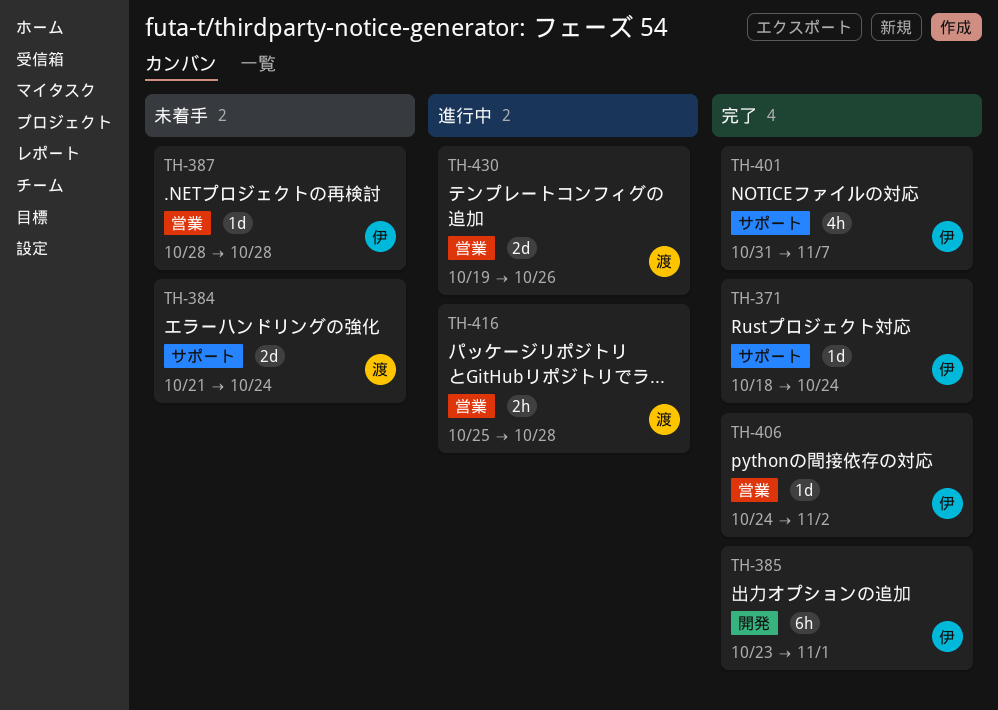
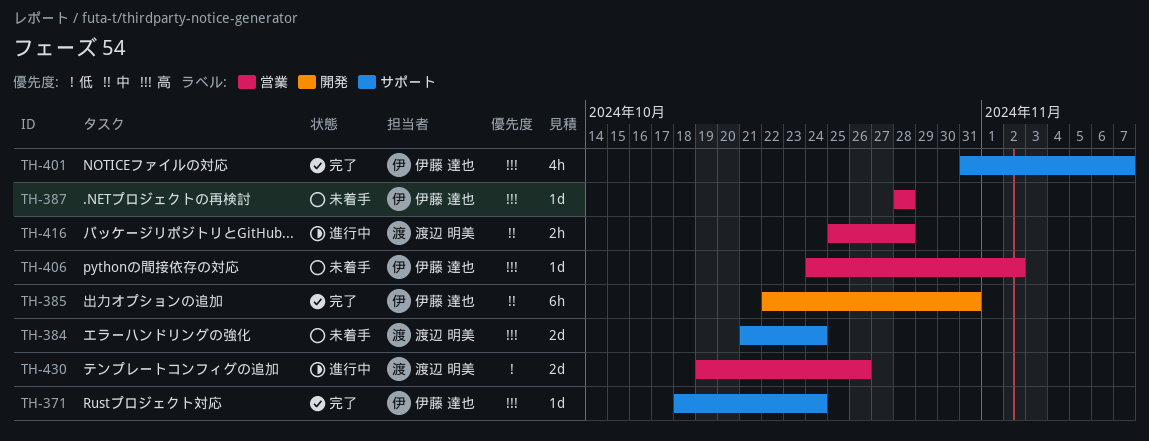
TH-385, start: Oct 23 -> Oct 22
TH-385, due: Nov 1 -> Oct 31
TH-406, status: 完了 -> 未着手

